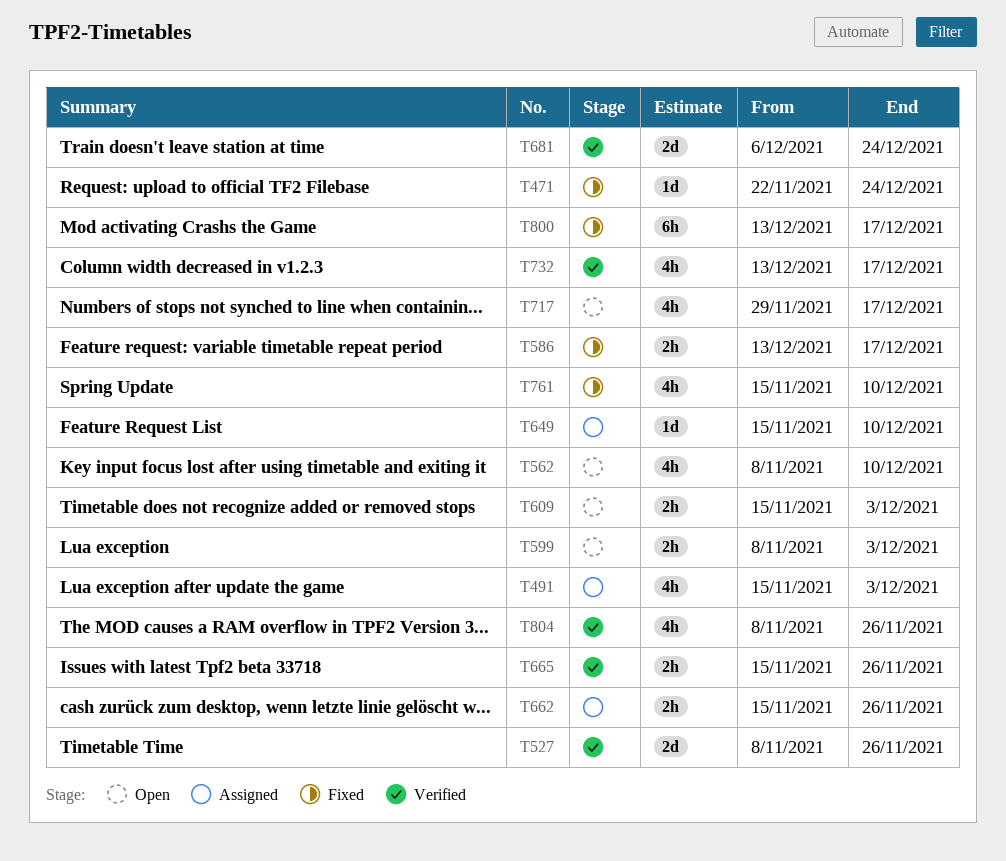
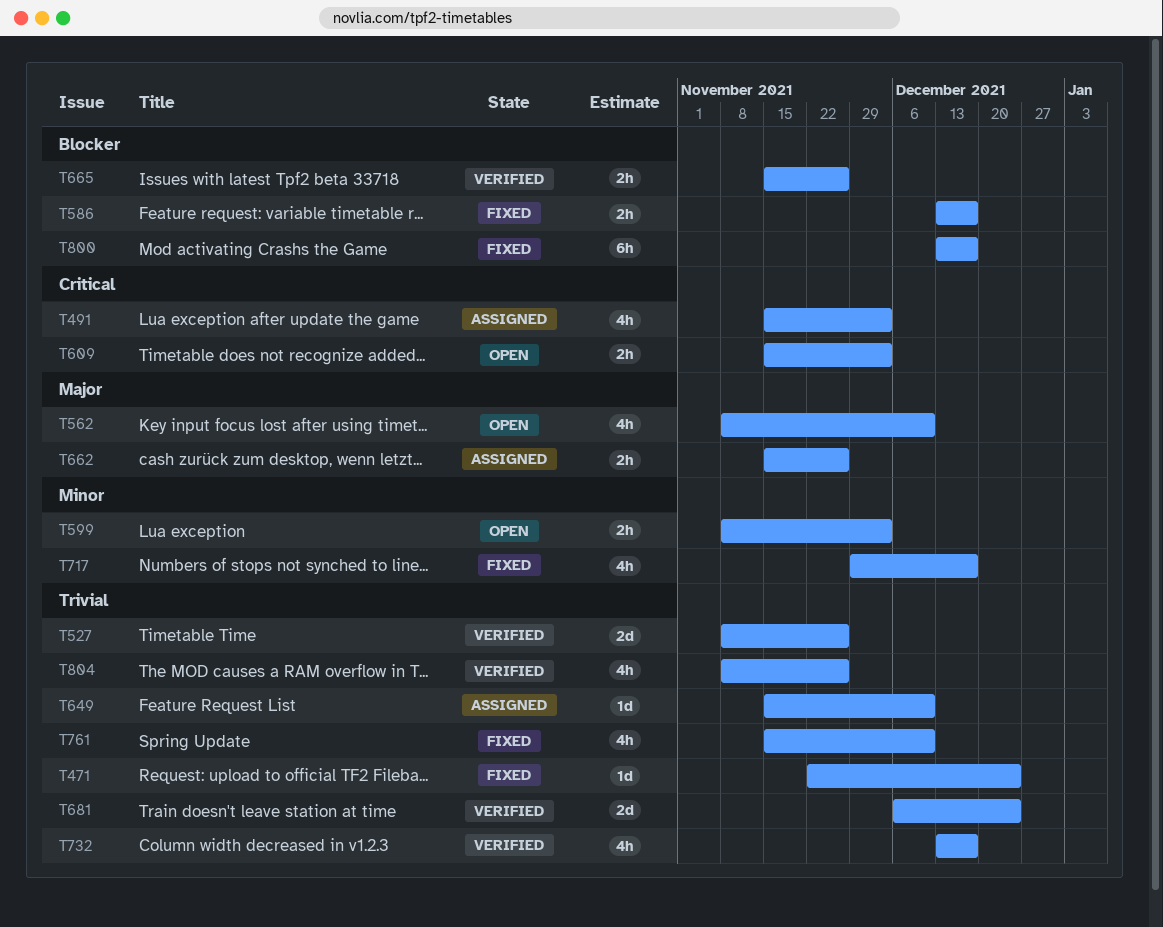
T717, status: Open -> Fixed

